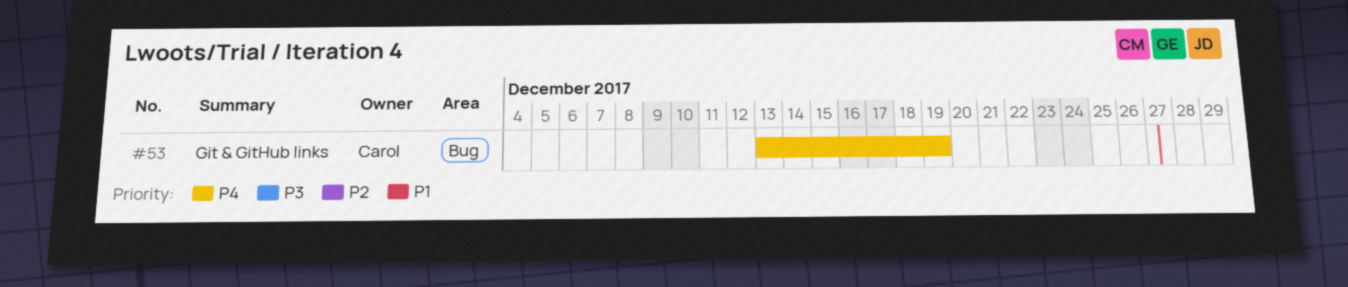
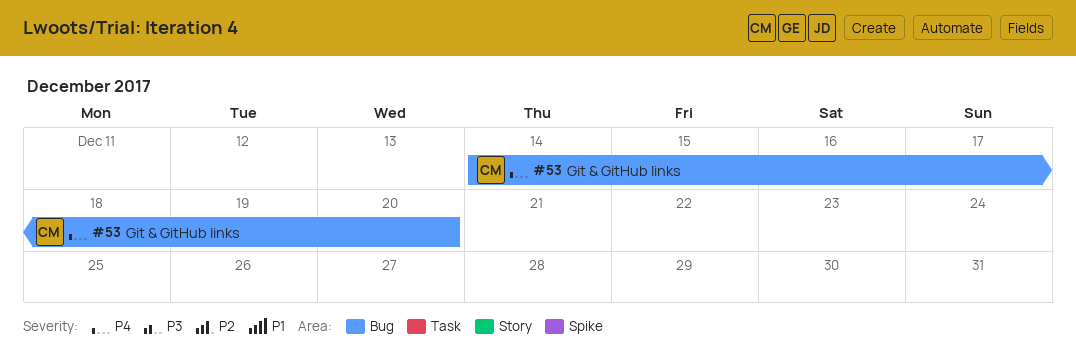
#53, start: Dec 13 -> Dec 14
#53, due: Dec 19 -> Dec 20

